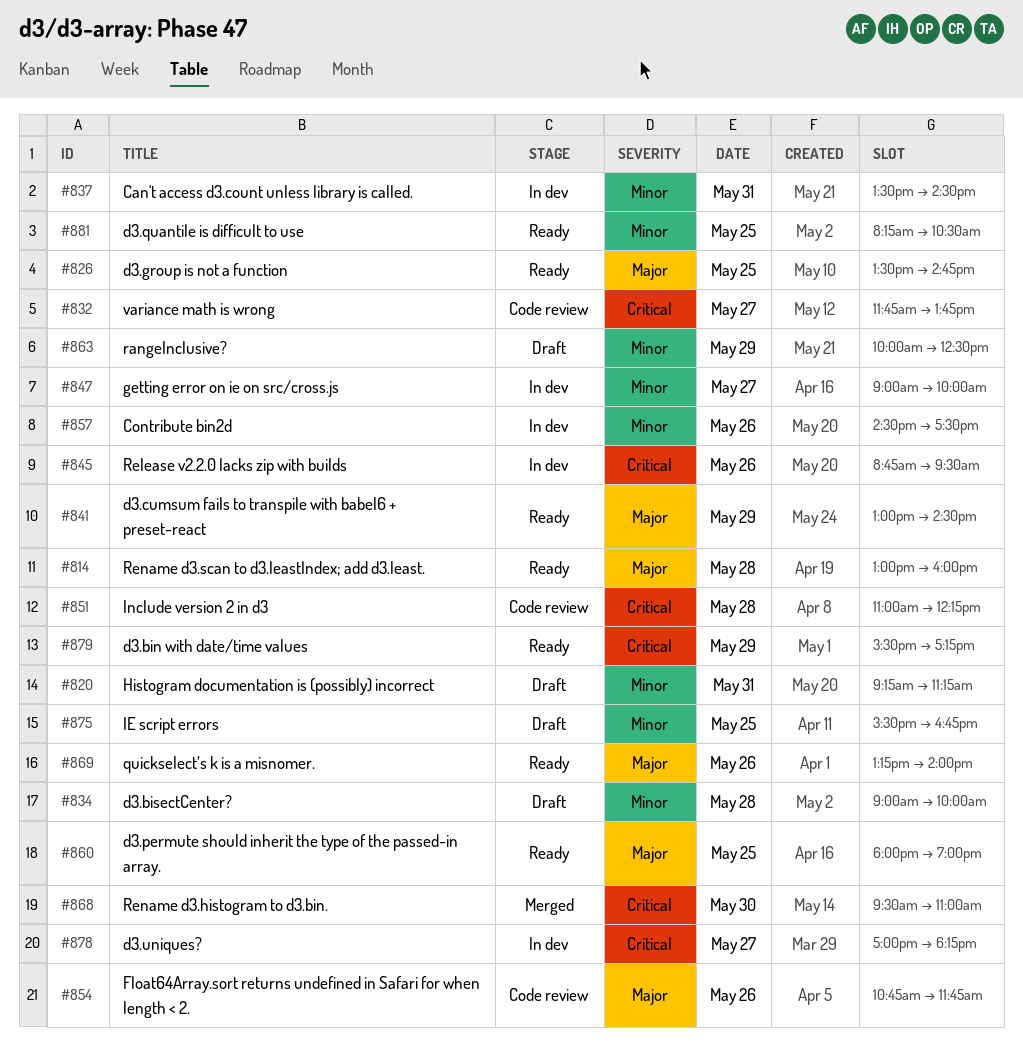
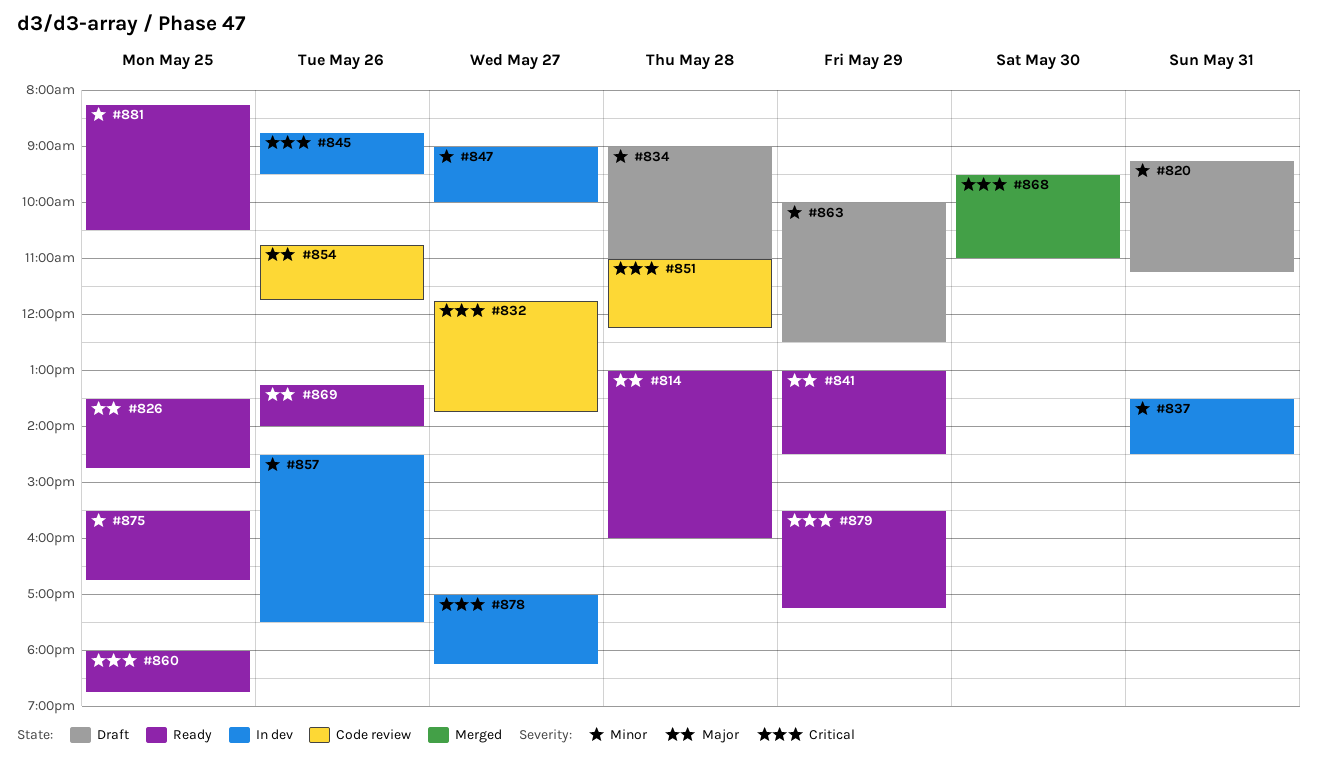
#834, ends: 10:00 -> 11:00
#860, priority: Major -> Critical
#860, ends: 19:00 -> 18:45
#875, status: Draft -> Ready

